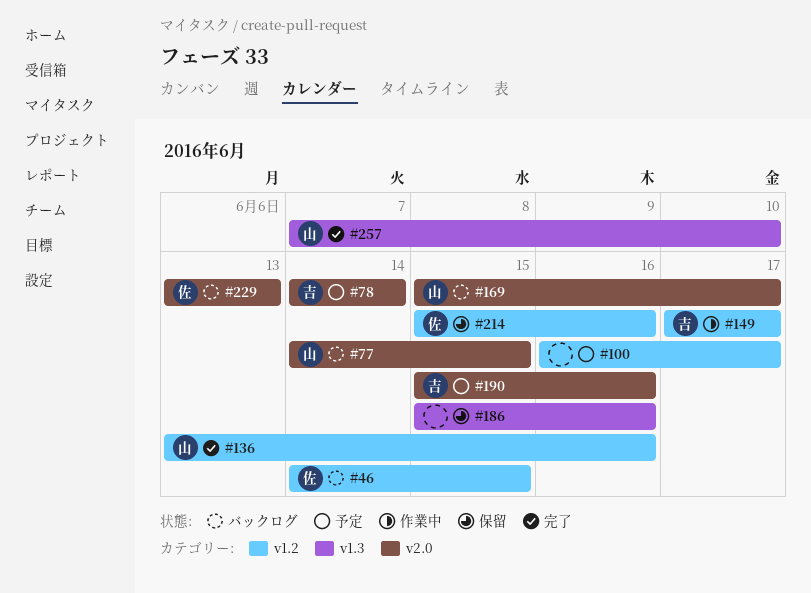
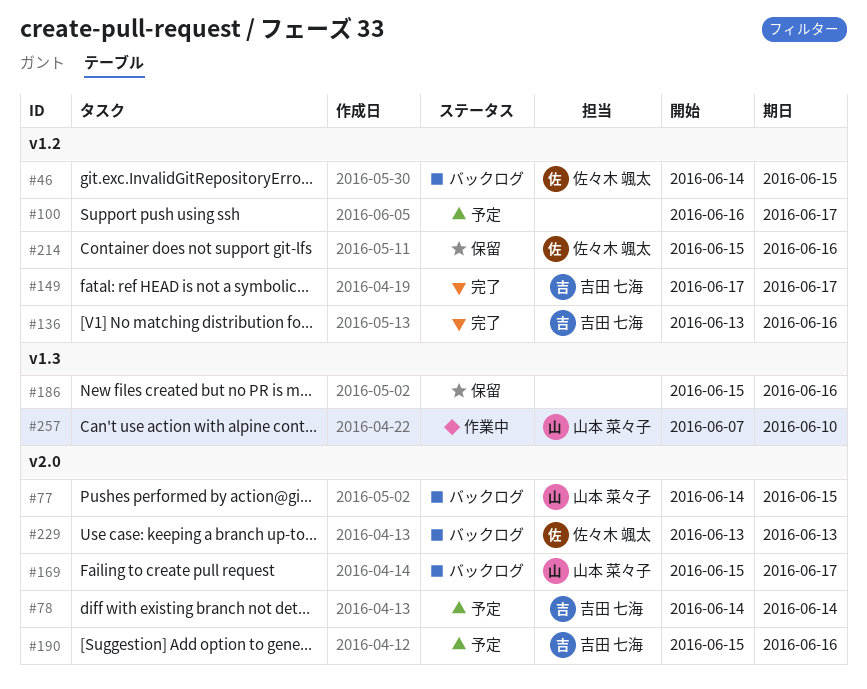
#136, owner: 山本 菜々子 -> 吉田 七海
#149, status: 作業中 -> 完了
#257, status: 完了 -> 作業中

